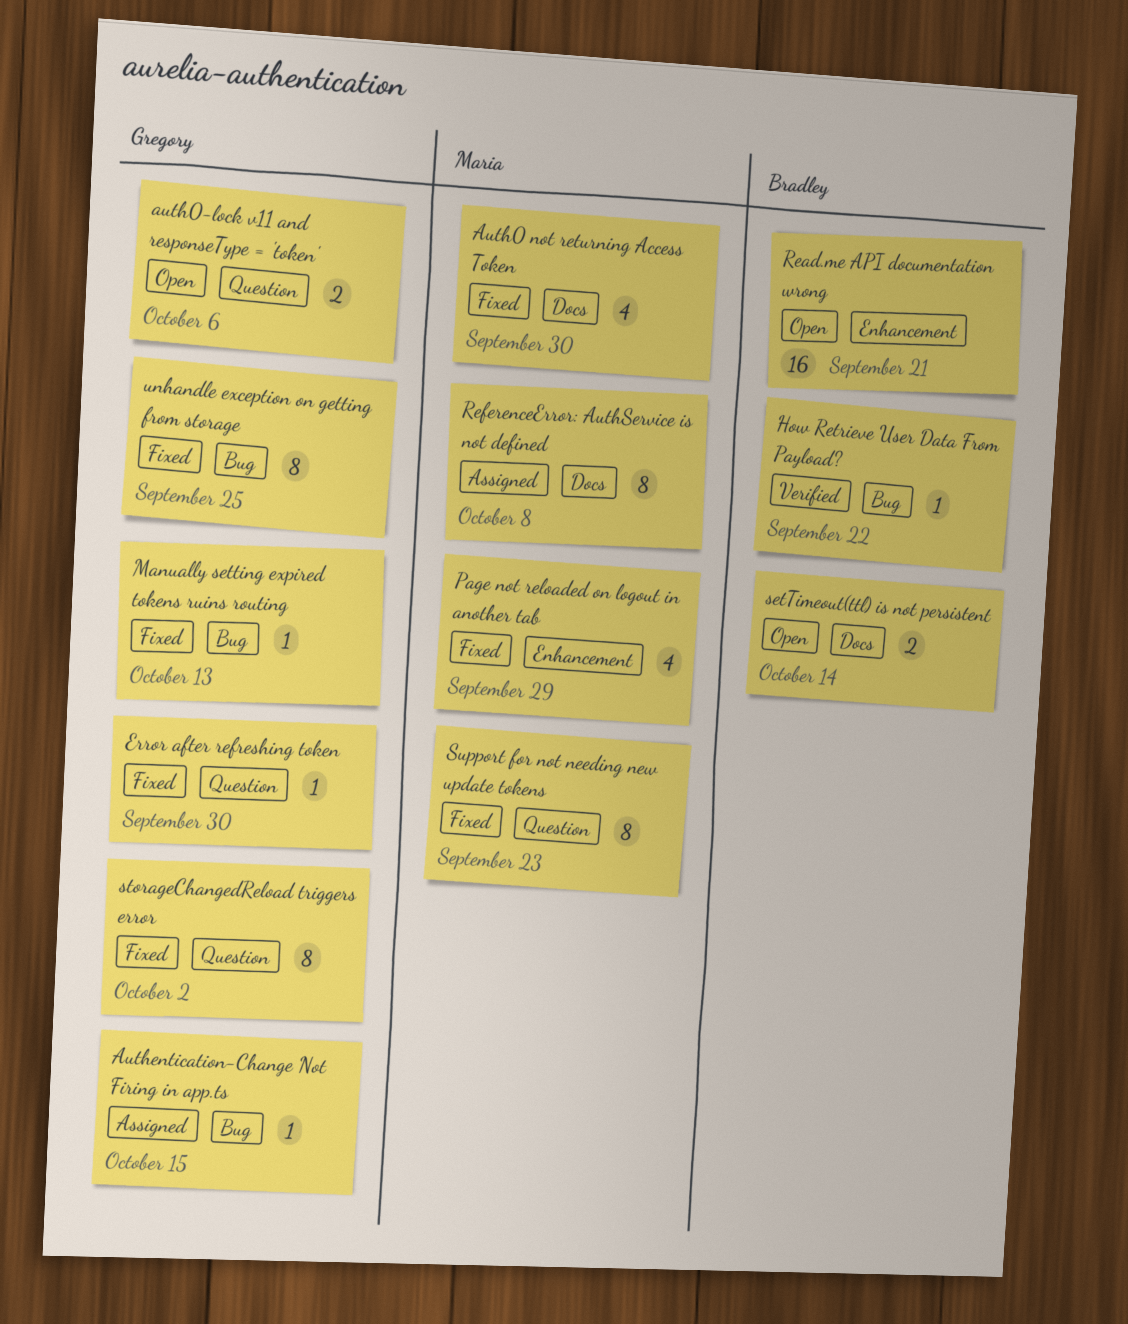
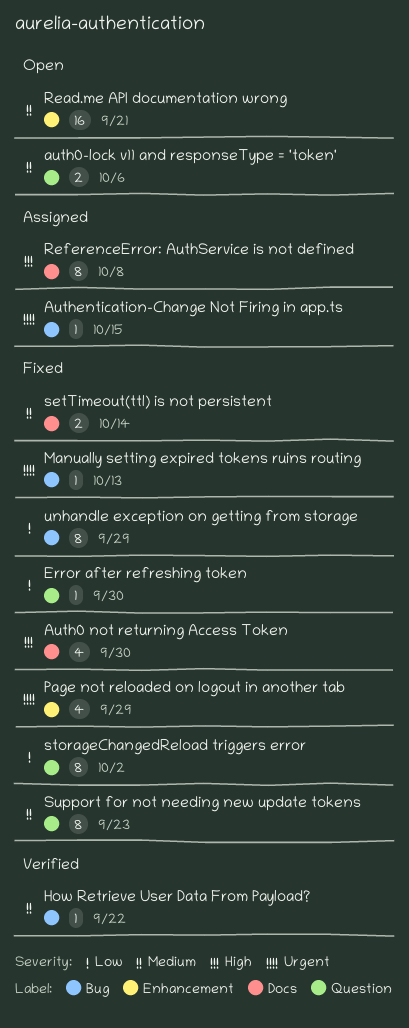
setTimeout(ttl) is not persistent, status: Open -> Fixed
unhandle exception on getting from storage, due: Sep 25 -> Sep 29

